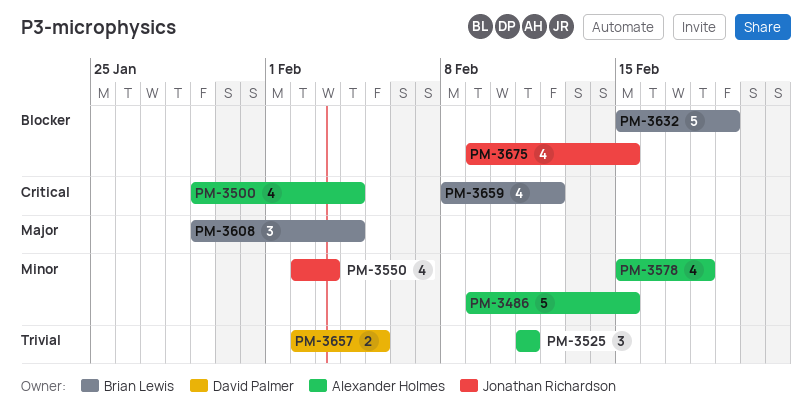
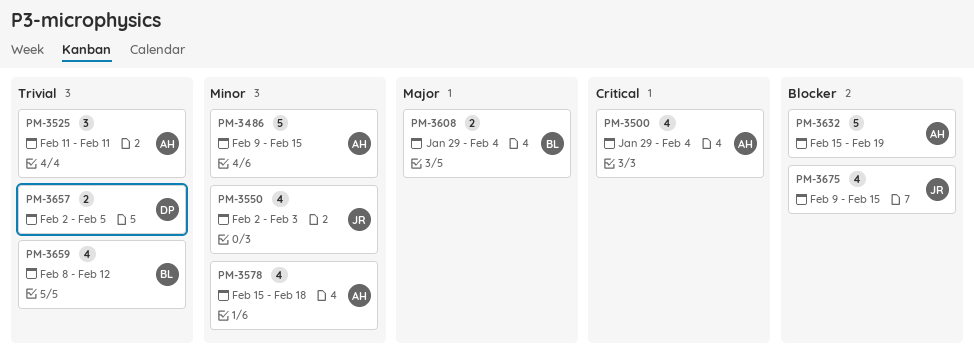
PM-3608, estimate: 3 -> 2
PM-3632, owner: Brian Lewis -> Alexander Holmes
PM-3659, priority: Critical -> Trivial

